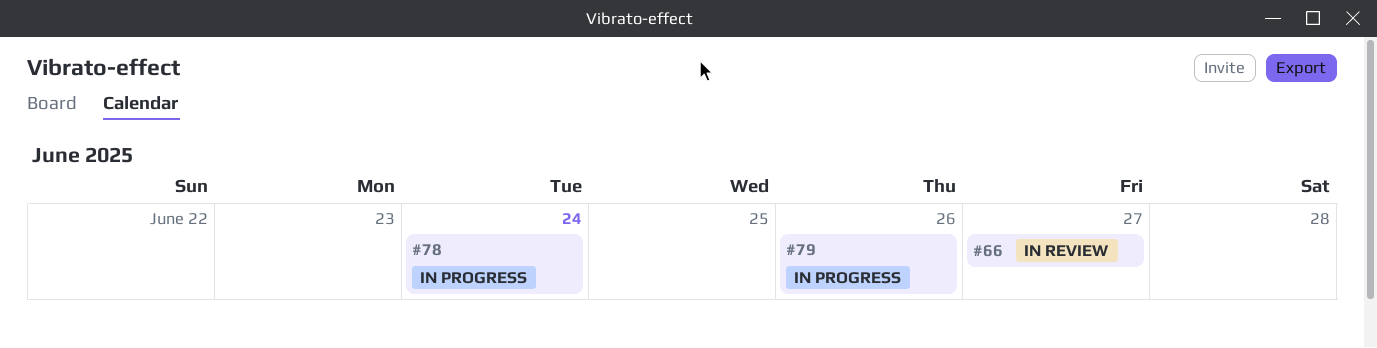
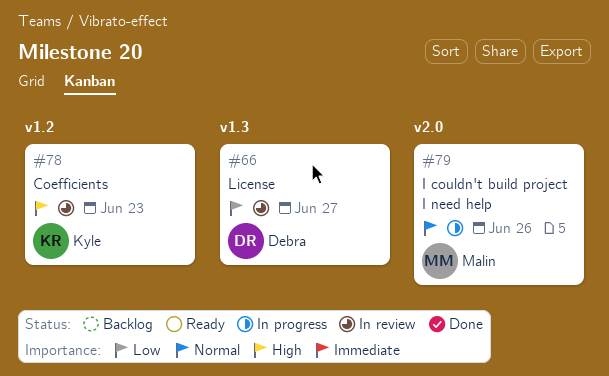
#78, status: In progress -> In review
#78, due: Jun 24 -> Jun 23

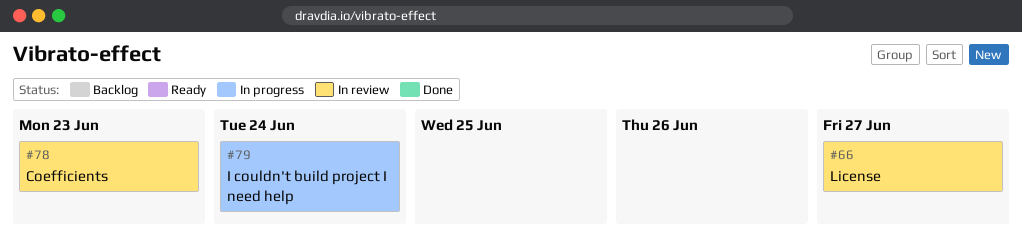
#79, due: Jun 26 -> Jun 24

